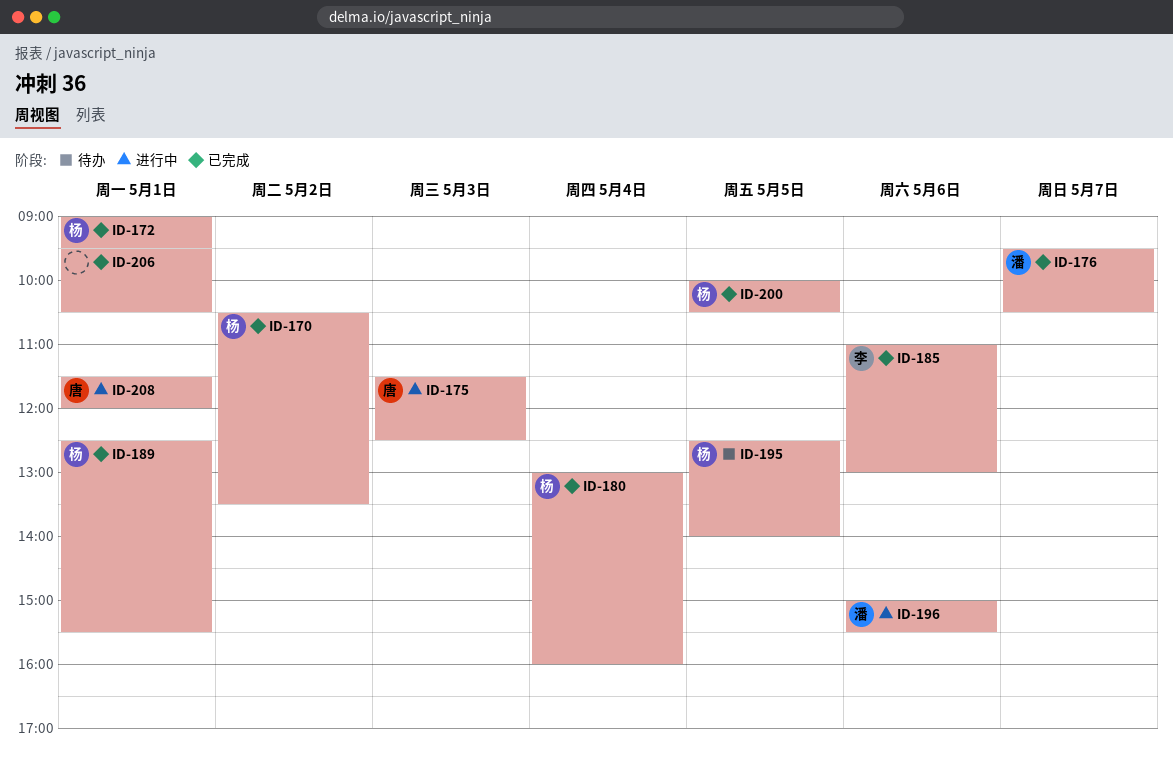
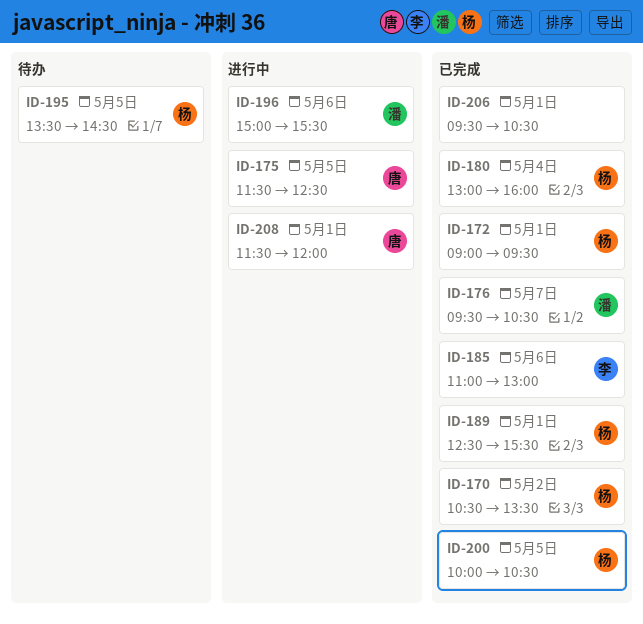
ID-175, day: May 3 -> May 5
ID-195, begins: 12:30 -> 13:30
ID-195, ends: 14:00 -> 14:30

